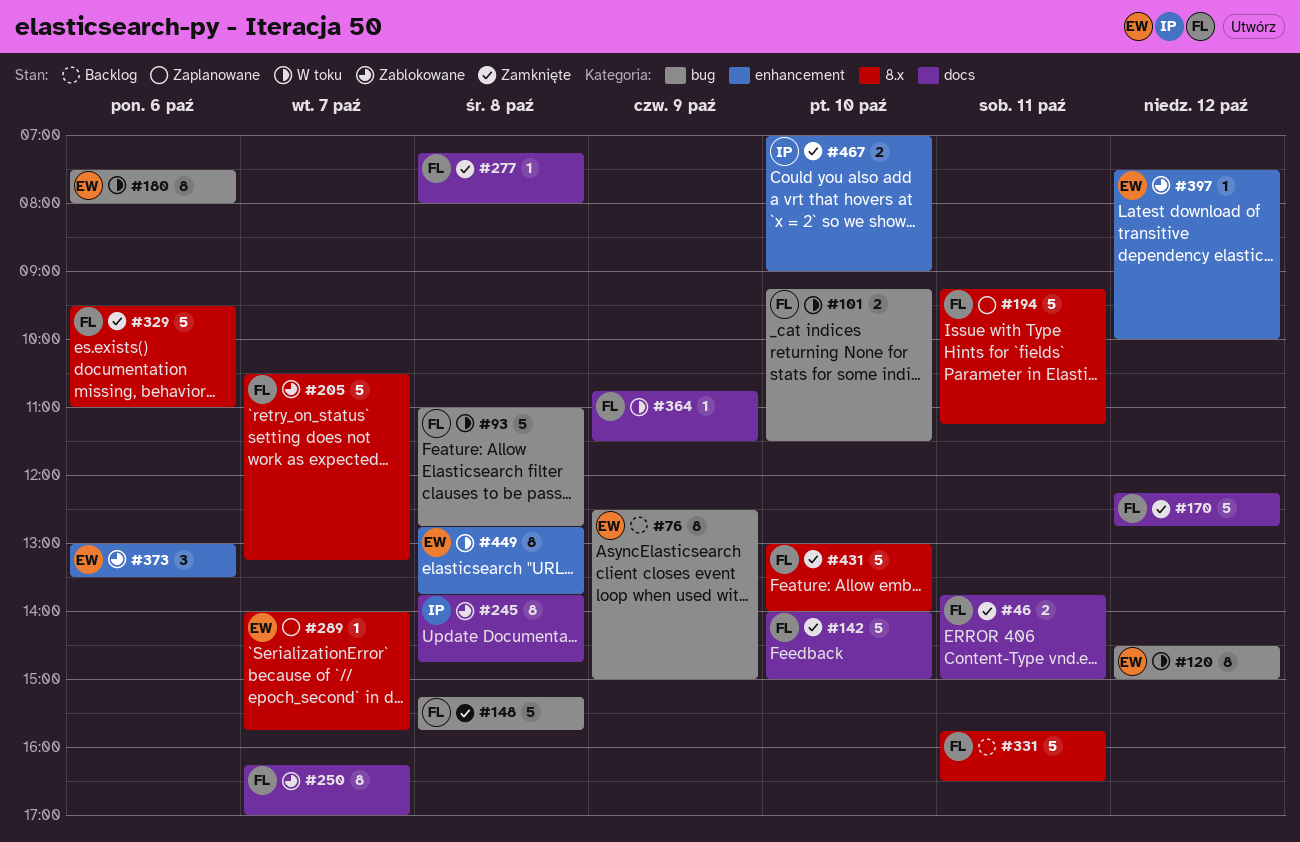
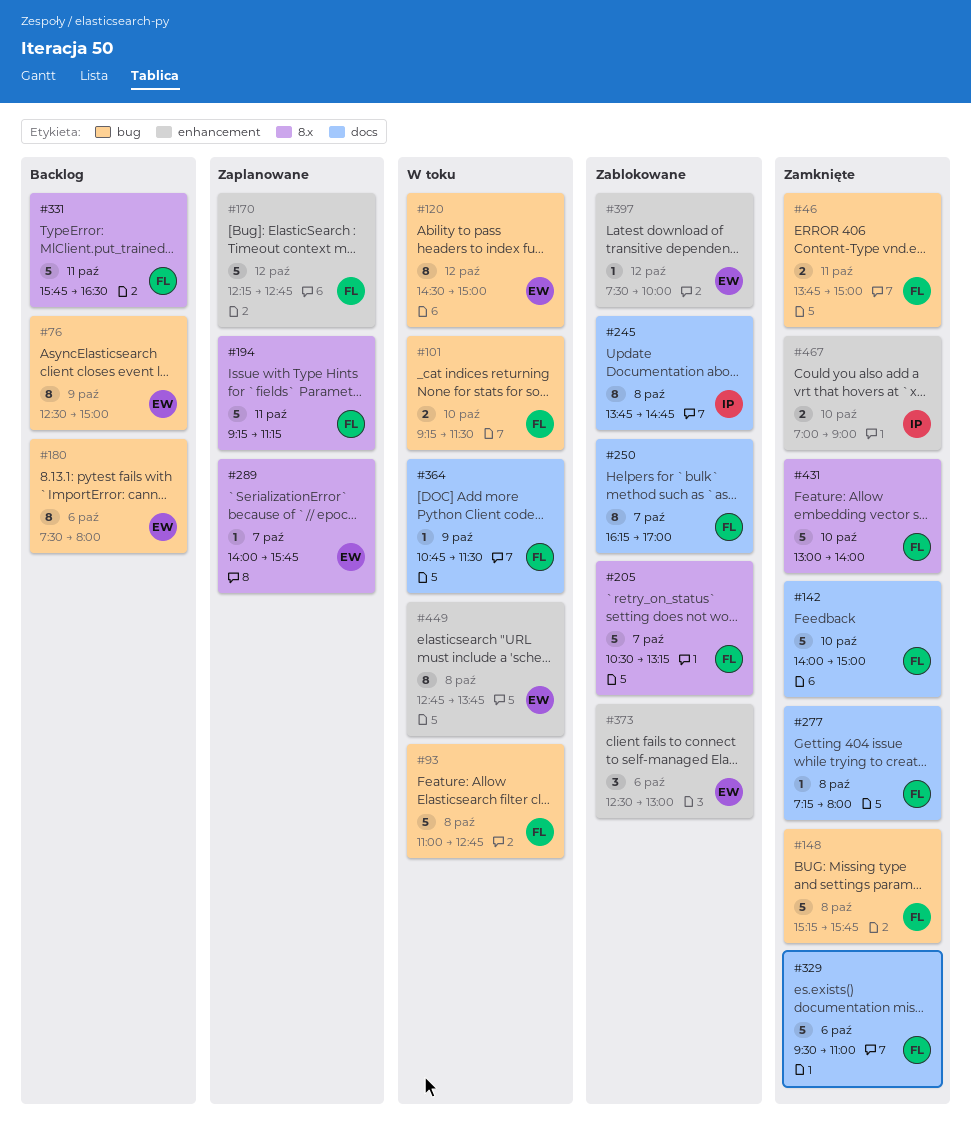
#46, label: docs -> bug
#170, status: Zamknięte -> Zaplanowane
#170, label: docs -> enhancement
#180, status: W toku -> Backlog
#329, label: 8.x -> docs
#373, begins: 13:00 -> 12:30
#373, ends: 13:30 -> 13:00

